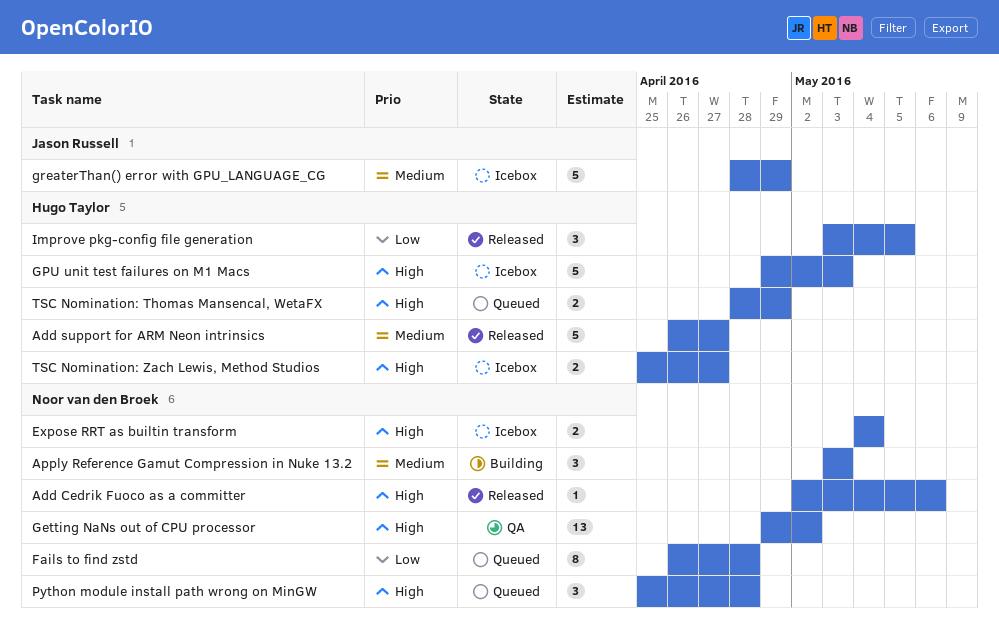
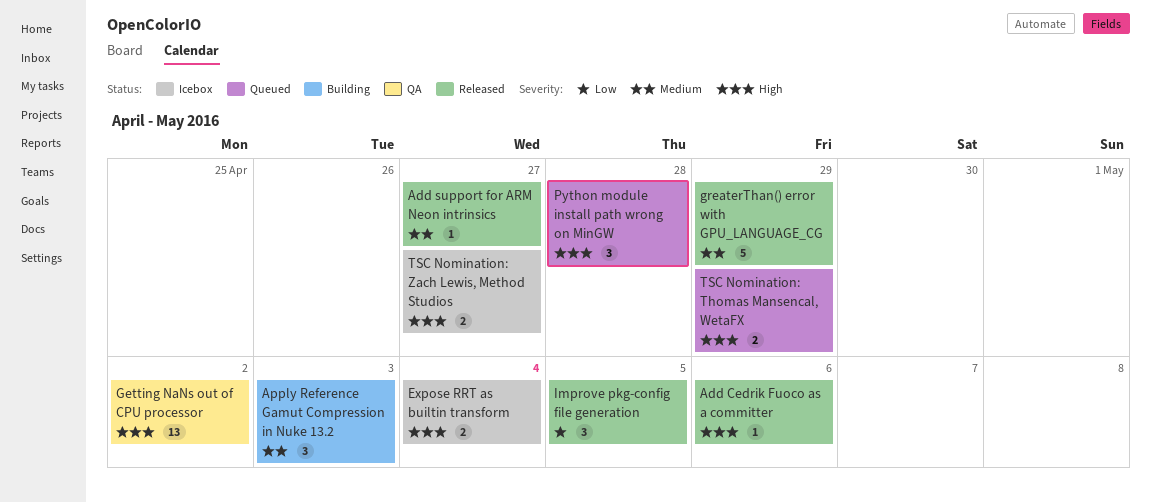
Add support for ARM Neon intrinsics, estimate: 5 -> 1
Fails to find zstd: present -> none
GPU unit test failures on M1 Macs: present -> none
greaterThan() error with GPU_LANGUAGE_CG, status: Icebox -> Released

